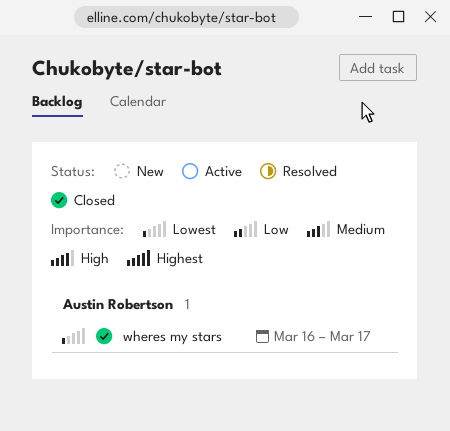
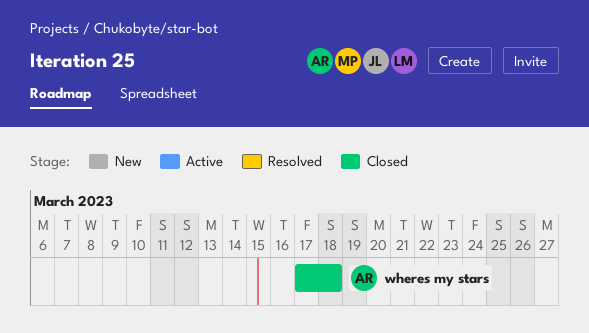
wheres my stars, start: Mar 16 -> Mar 17
wheres my stars, due: Mar 17 -> Mar 18

